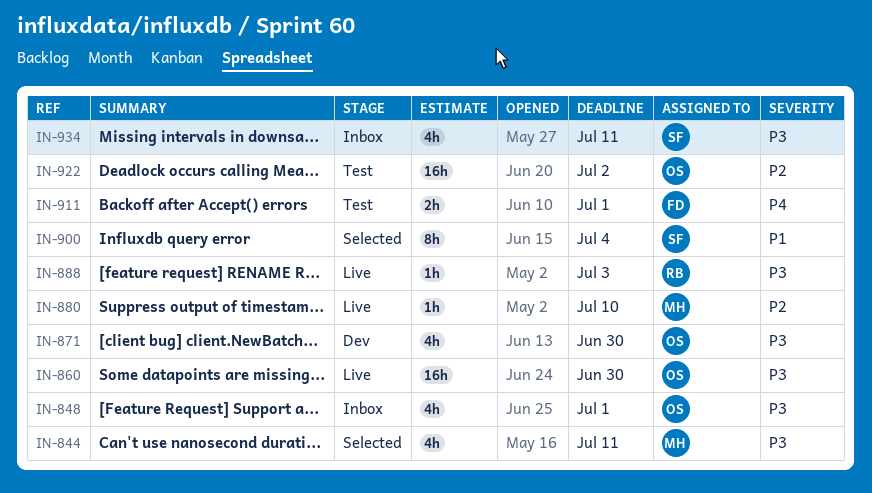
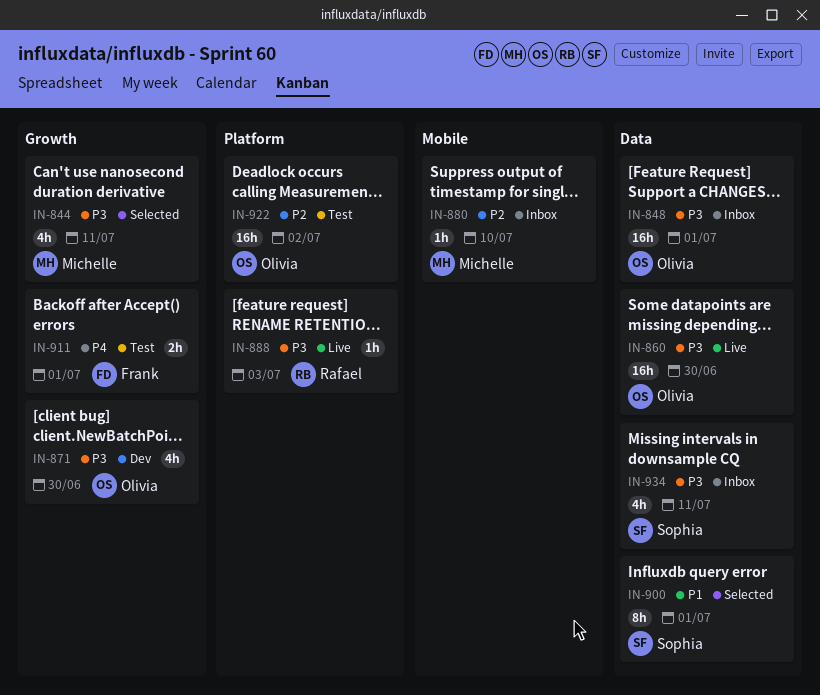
IN-848, estimate: 4h -> 16h
IN-880, status: Live -> Inbox
IN-900, due: Jul 4 -> Jul 1

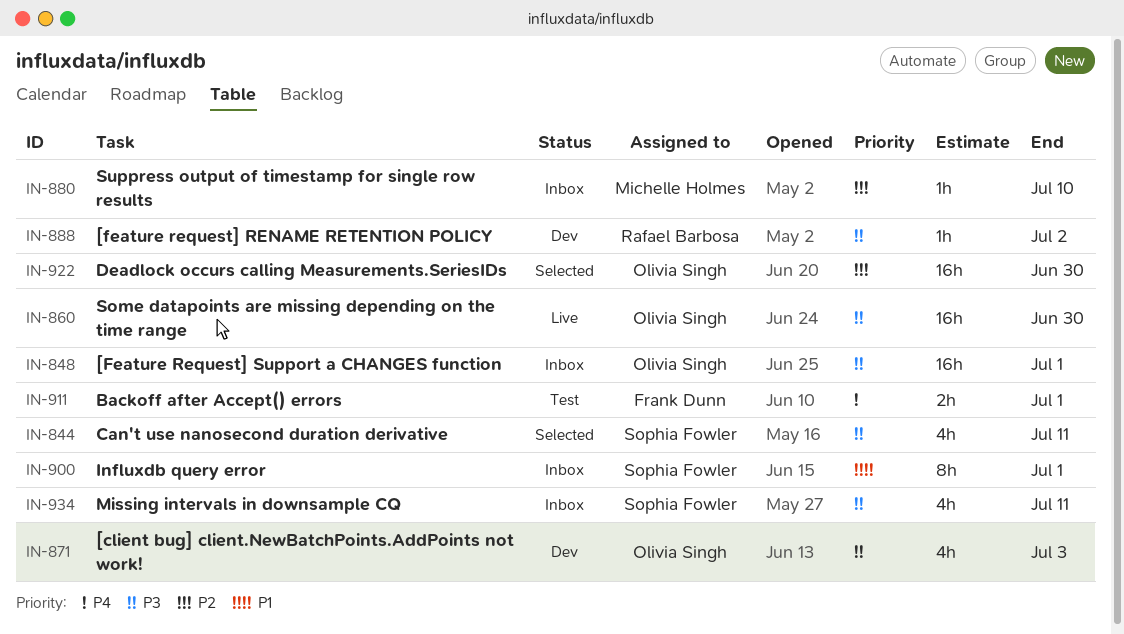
IN-844, owner: Michelle Holmes -> Sophia Fowler
IN-871, due: Jun 30 -> Jul 3
IN-888, status: Live -> Dev
IN-888, due: Jul 3 -> Jul 2
IN-900, status: Selected -> Inbox
IN-922, status: Test -> Selected
IN-922, due: Jul 2 -> Jun 30

